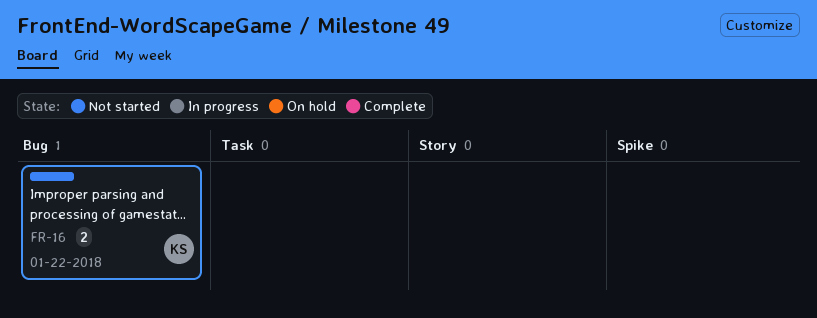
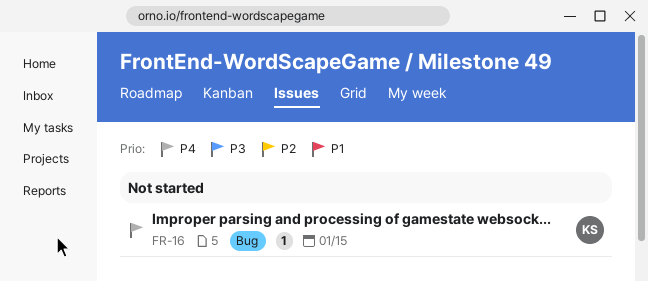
FR-16, estimate: 2 -> 1
FR-16, due: Jan 22 -> Jan 15

